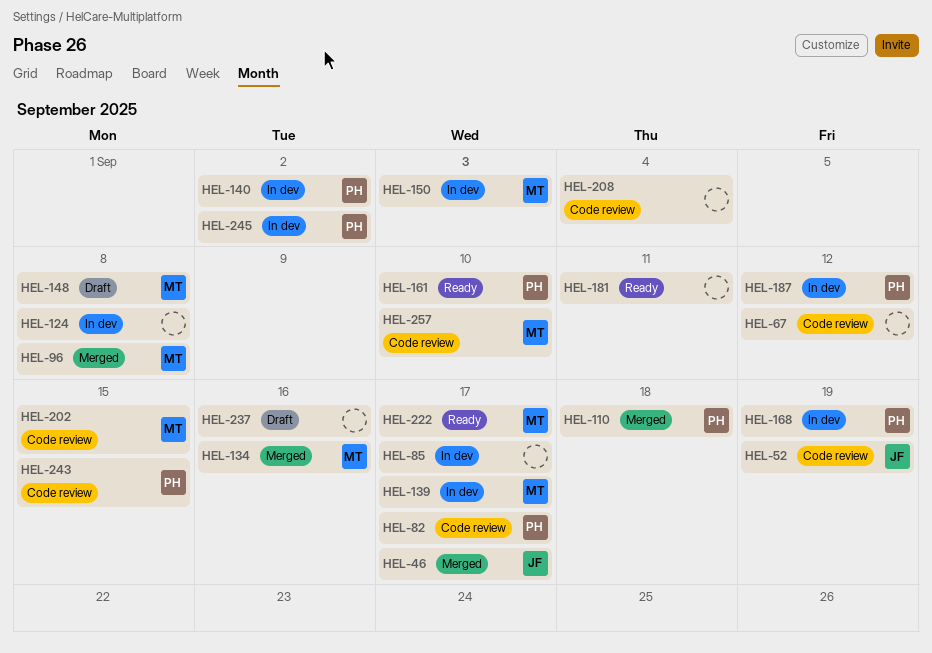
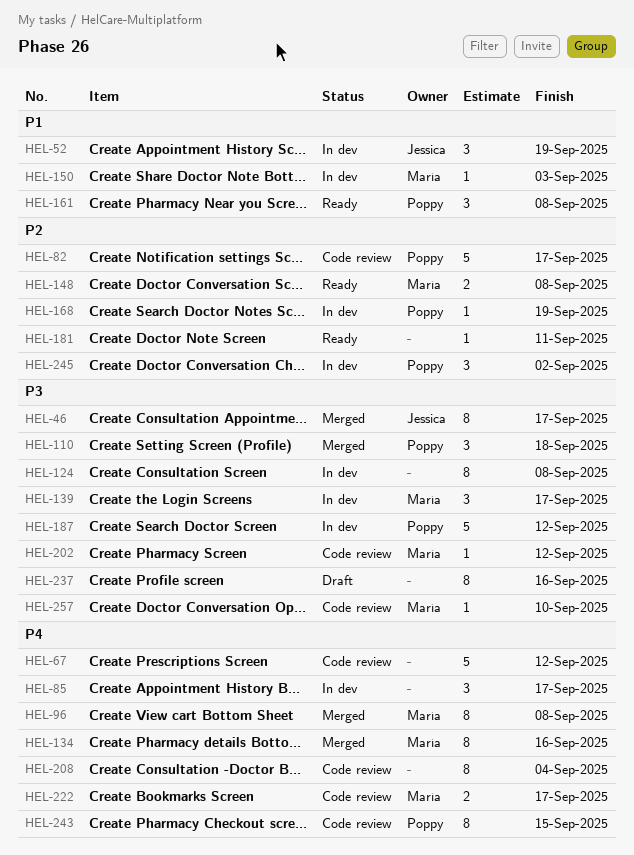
HEL-52, status: Code review -> In dev
HEL-140: present -> none
HEL-148, status: Draft -> Ready
HEL-161, due: Sep 10 -> Sep 8
HEL-202, due: Sep 15 -> Sep 12
HEL-222, status: Ready -> Code review

